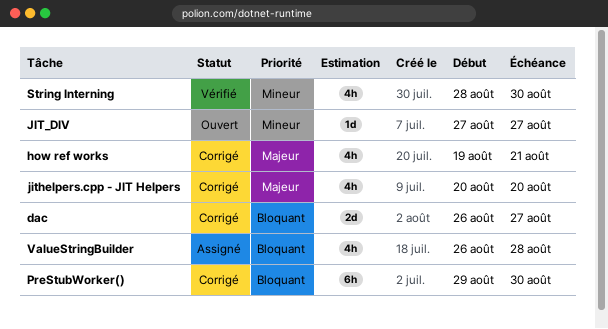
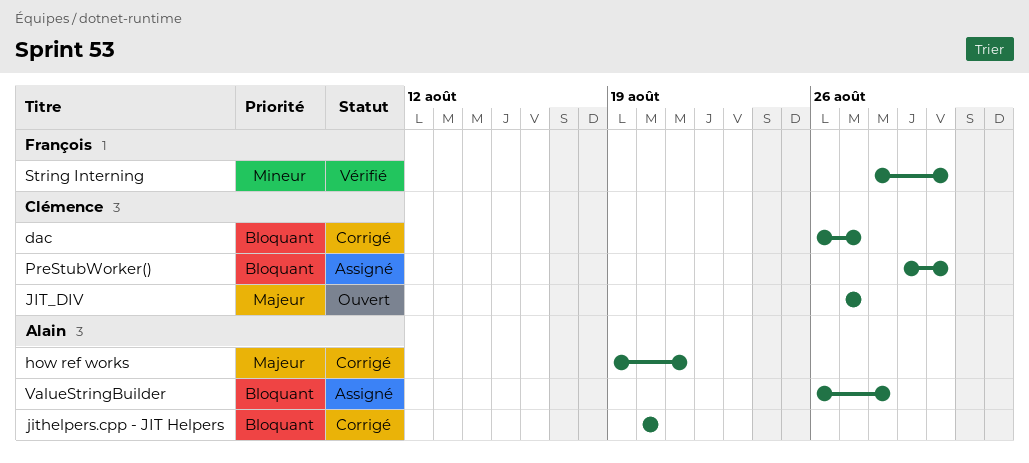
JIT_DIV, priority: Mineur -> Majeur
jithelpers.cpp - JIT Helpers, priority: Majeur -> Bloquant
PreStubWorker(), status: Corrigé -> Assigné

